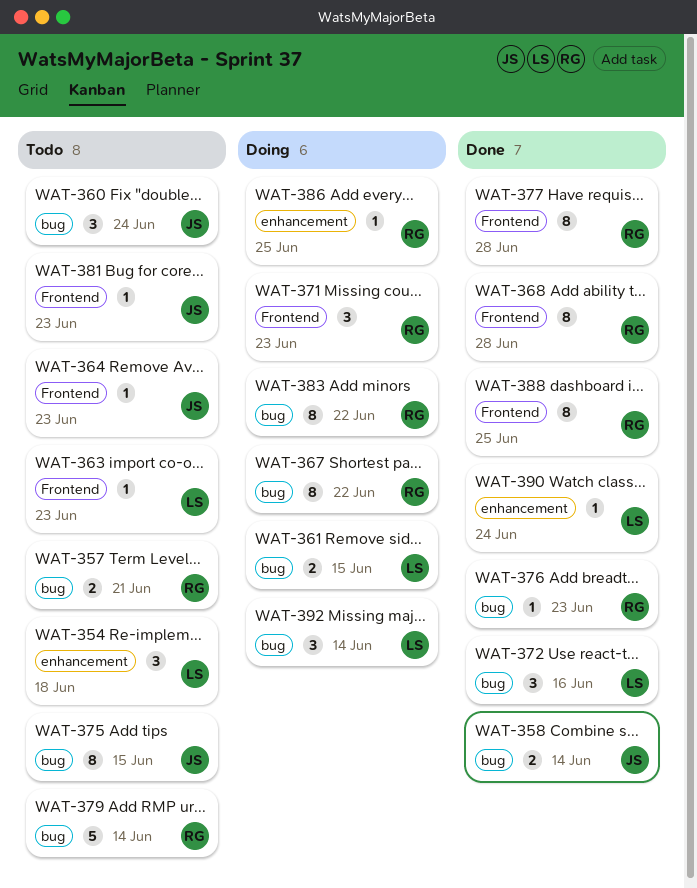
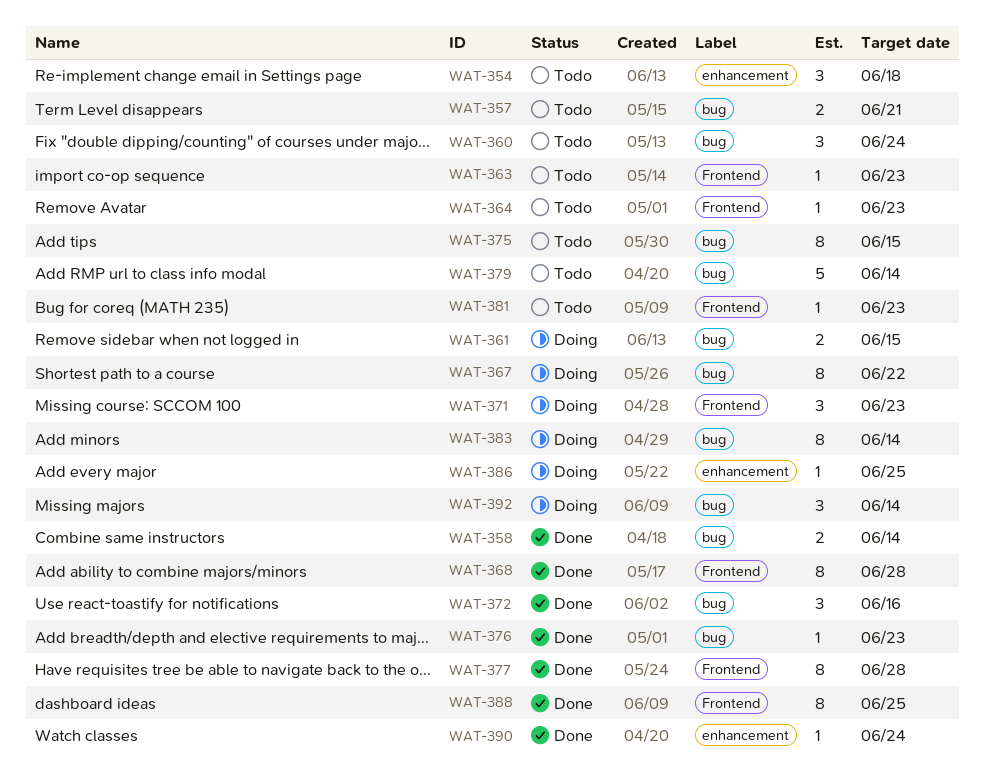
WAT-383, due: Jun 22 -> Jun 14

